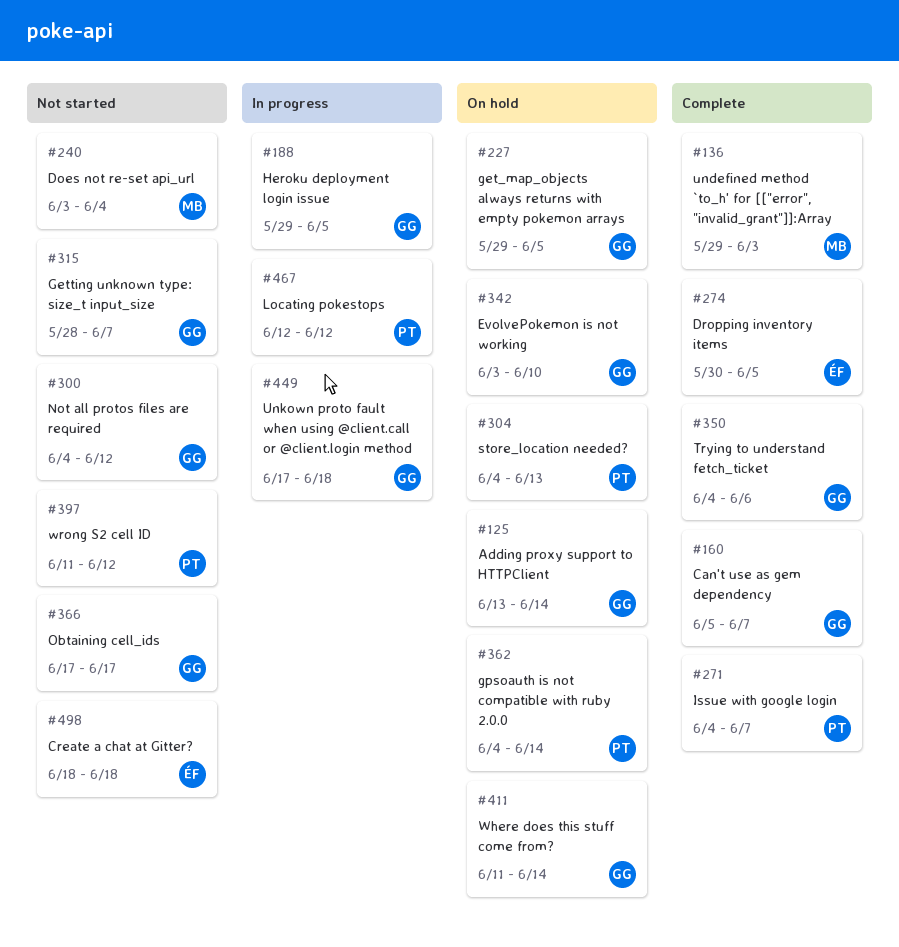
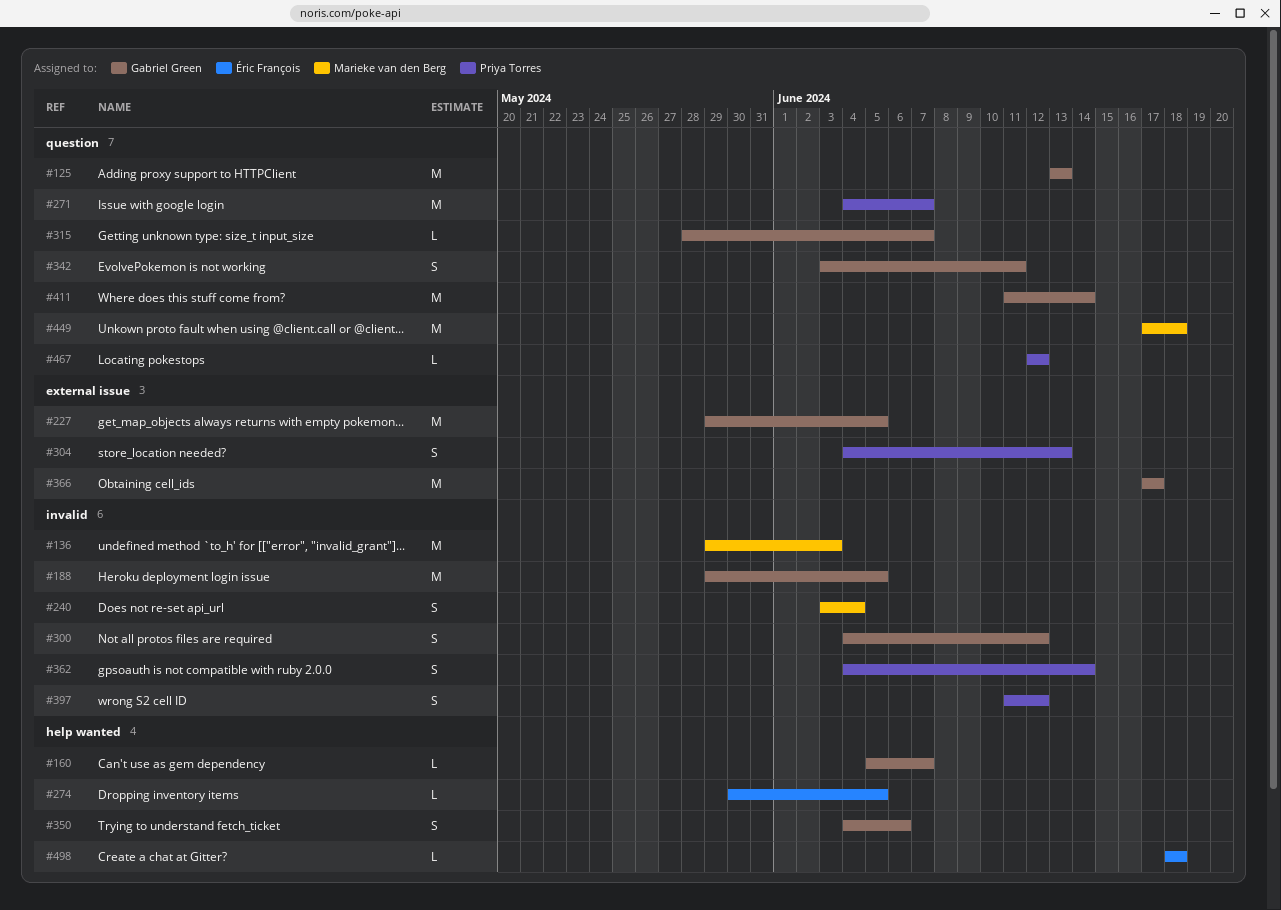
#125, due: Jun 14 -> Jun 13
#342, due: Jun 10 -> Jun 11
#449, owner: Gabriel Green -> Marieke van den Berg

